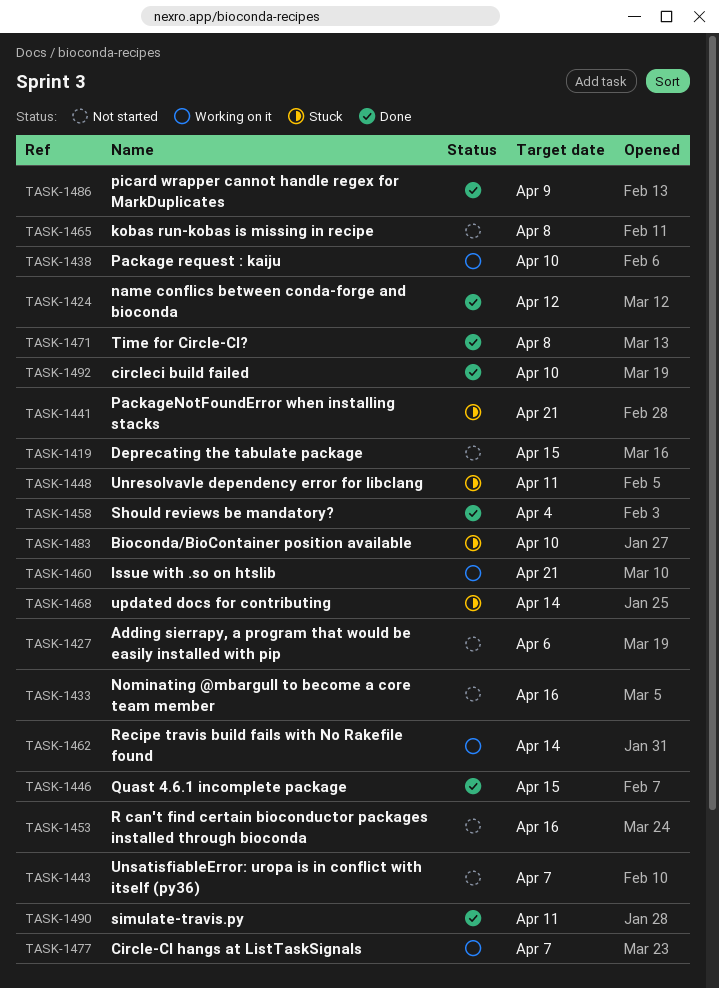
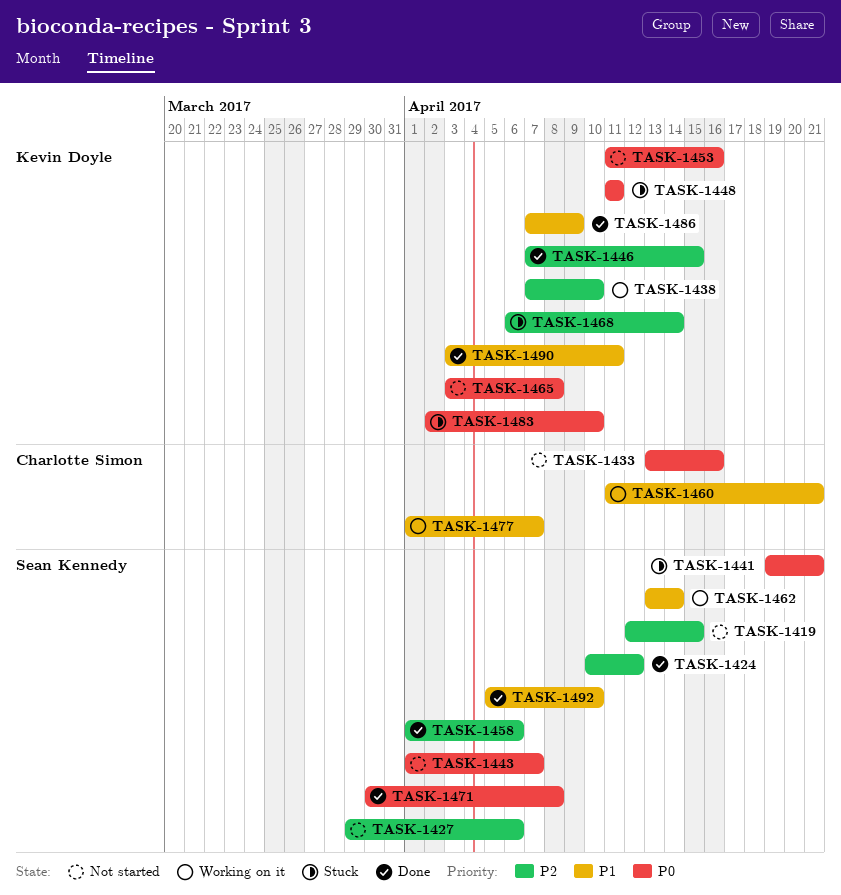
TASK-1458, due: Apr 4 -> Apr 6

